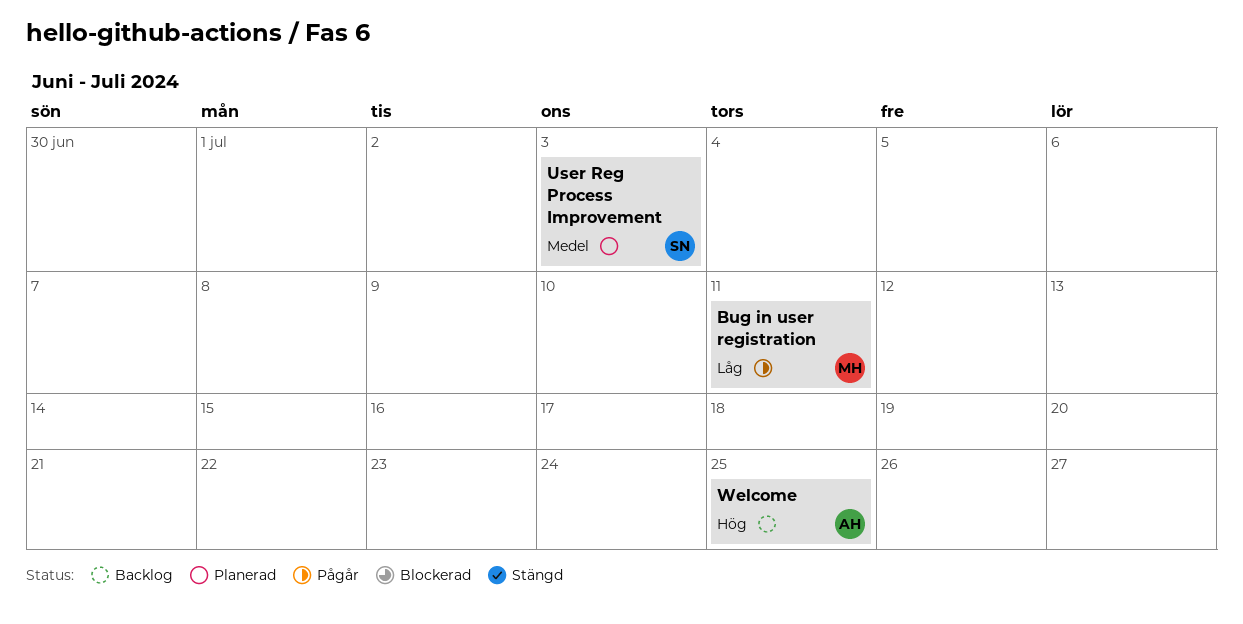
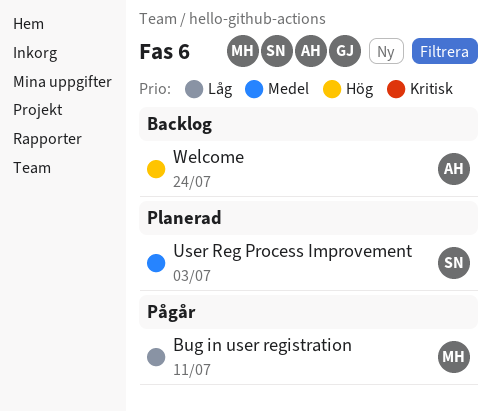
Welcome, due: Jul 25 -> Jul 24

